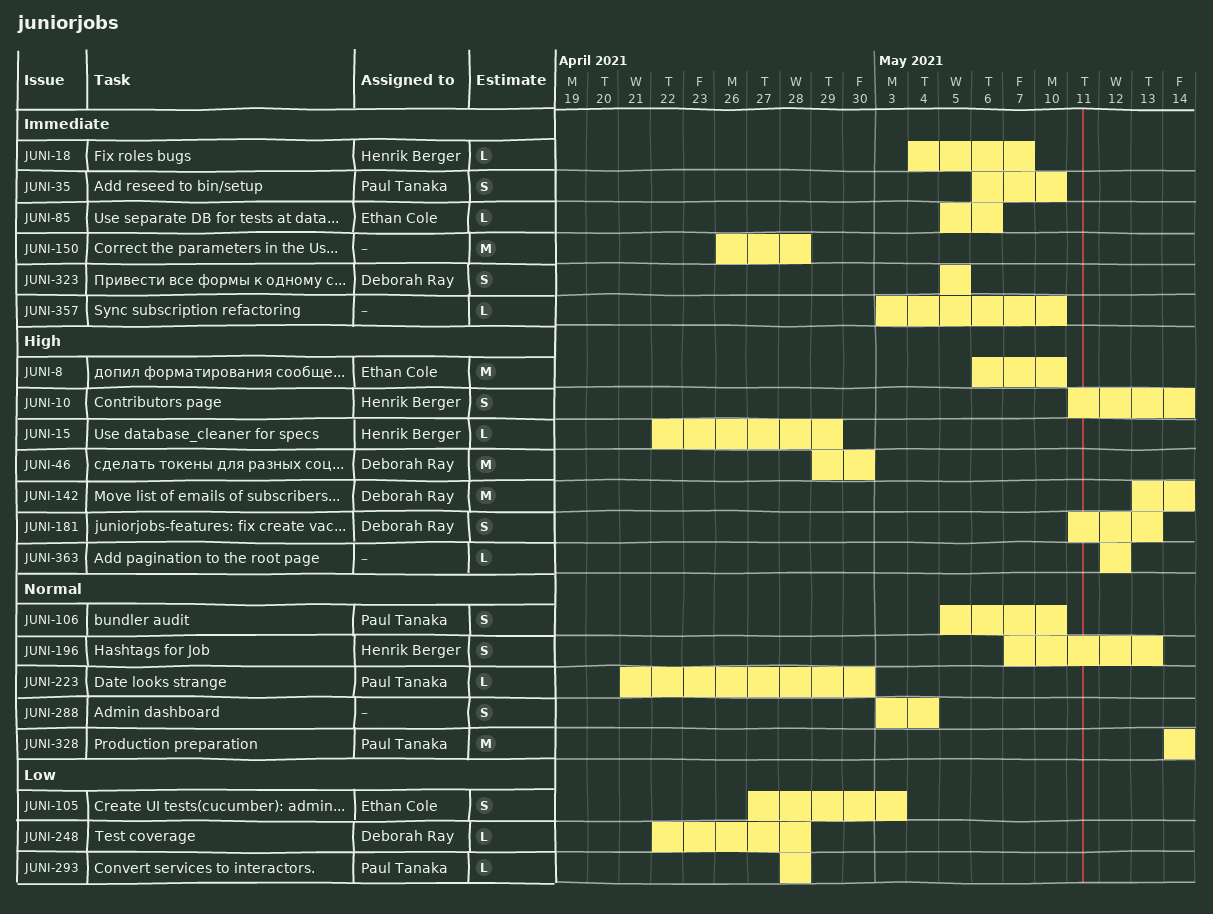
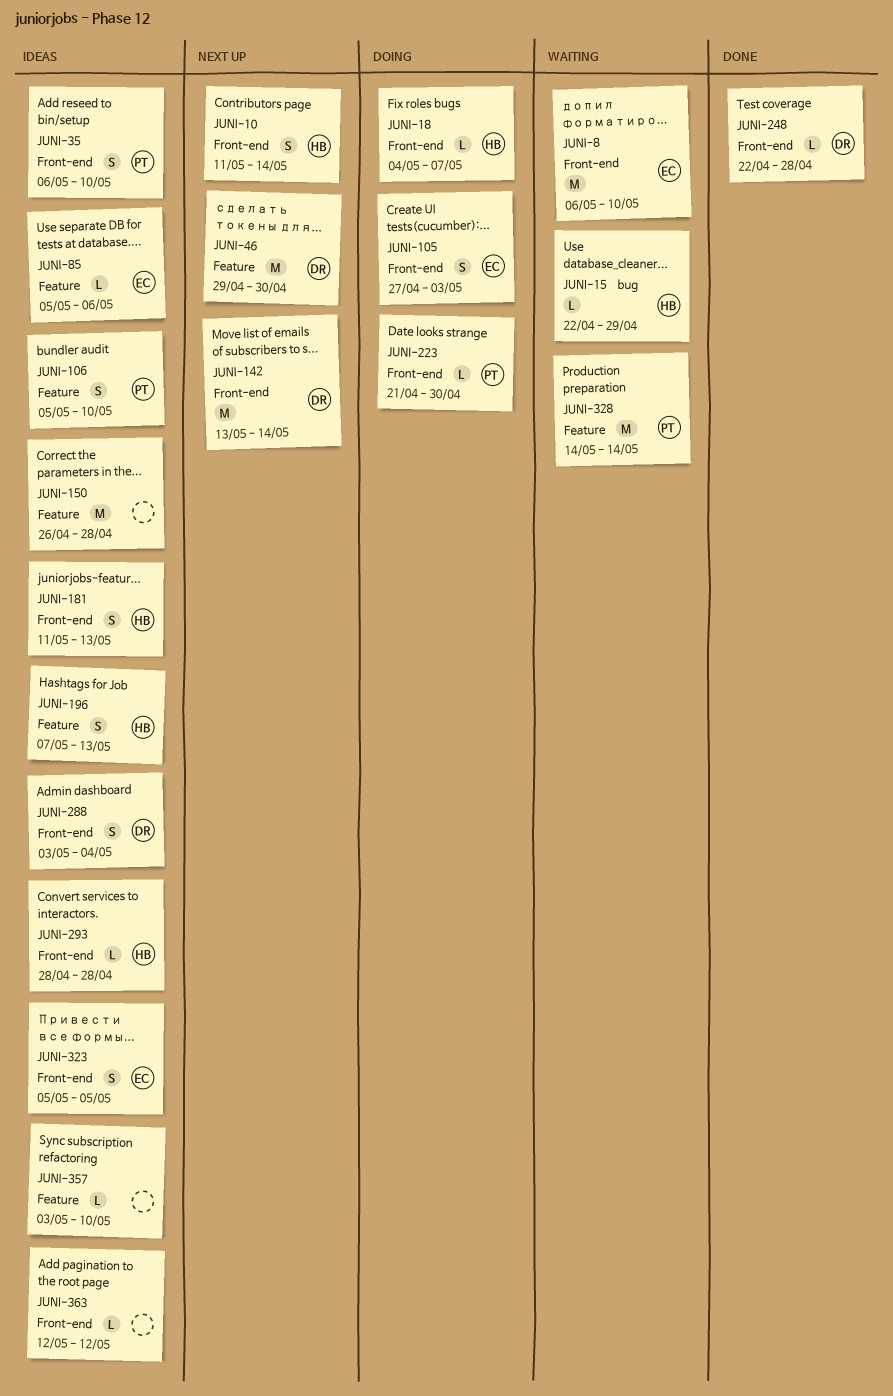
JUNI-181, owner: Deborah Ray -> Henrik Berger
JUNI-288, owner: none -> Deborah Ray
JUNI-293, owner: Paul Tanaka -> Henrik Berger
JUNI-323, owner: Deborah Ray -> Ethan Cole

